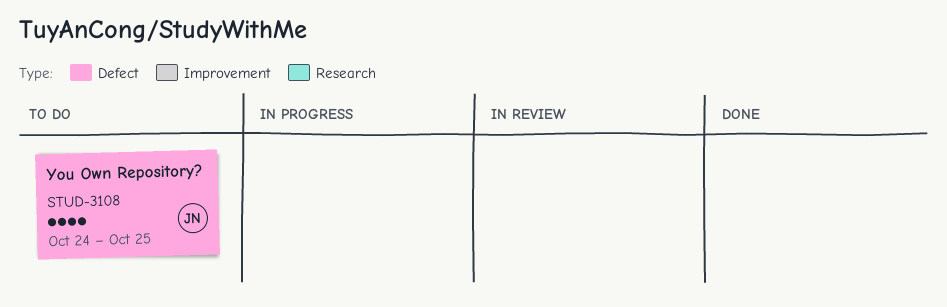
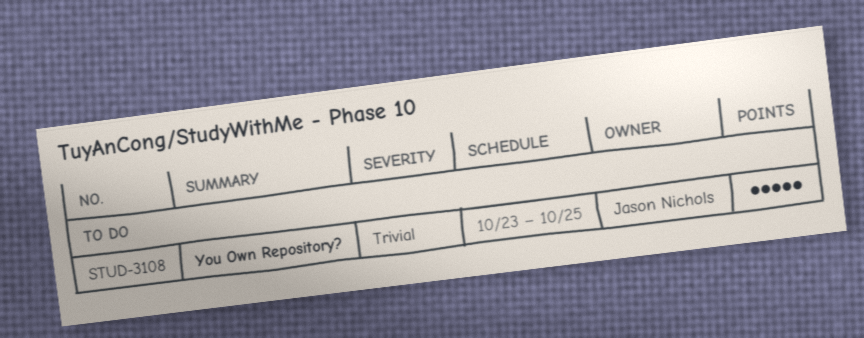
STUD-3108, estimate: 4 -> 5
STUD-3108, start: Oct 24 -> Oct 23

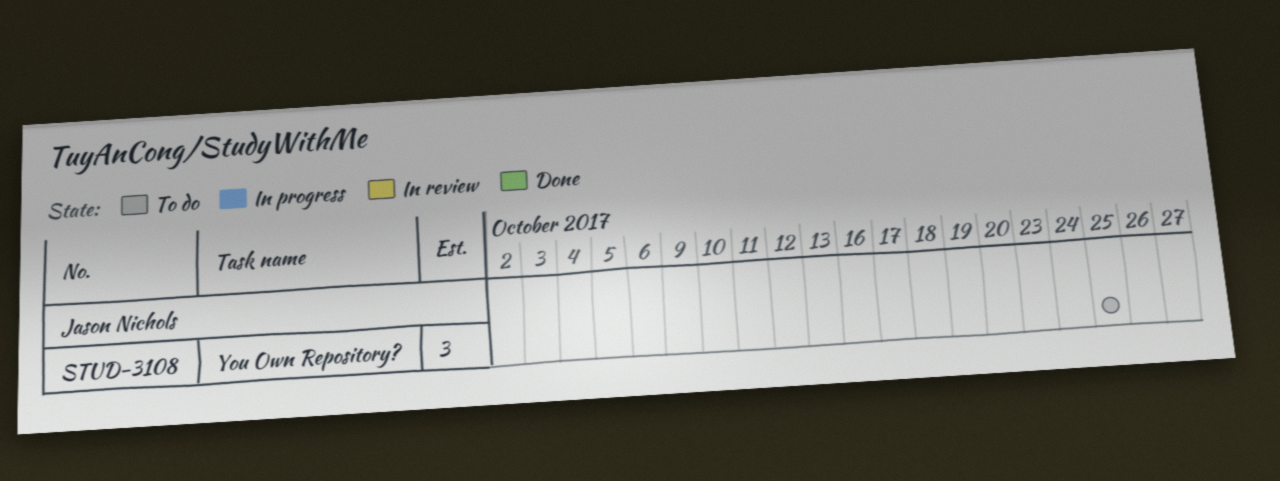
STUD-3108, estimate: 5 -> 3
STUD-3108, start: Oct 23 -> Oct 25

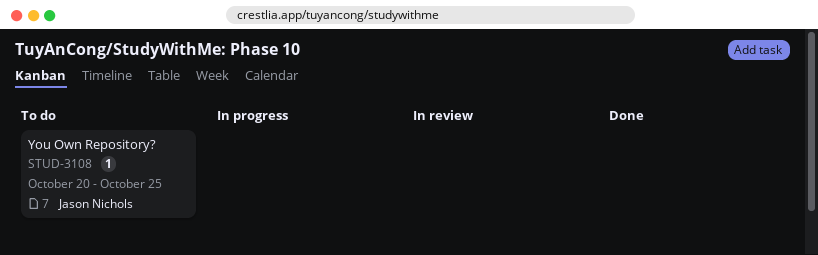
STUD-3108, estimate: 3 -> 1
STUD-3108, start: Oct 25 -> Oct 20

